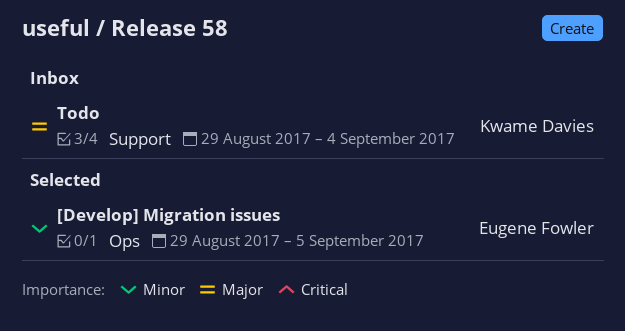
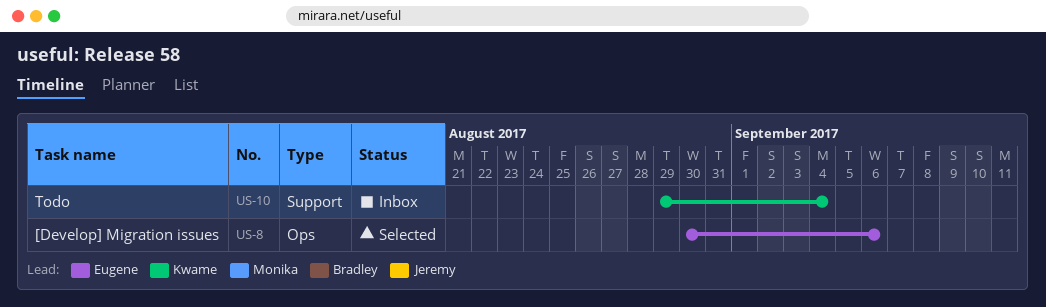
[Develop] Migration issues, start: Aug 29 -> Aug 30
[Develop] Migration issues, due: Sep 5 -> Sep 6

